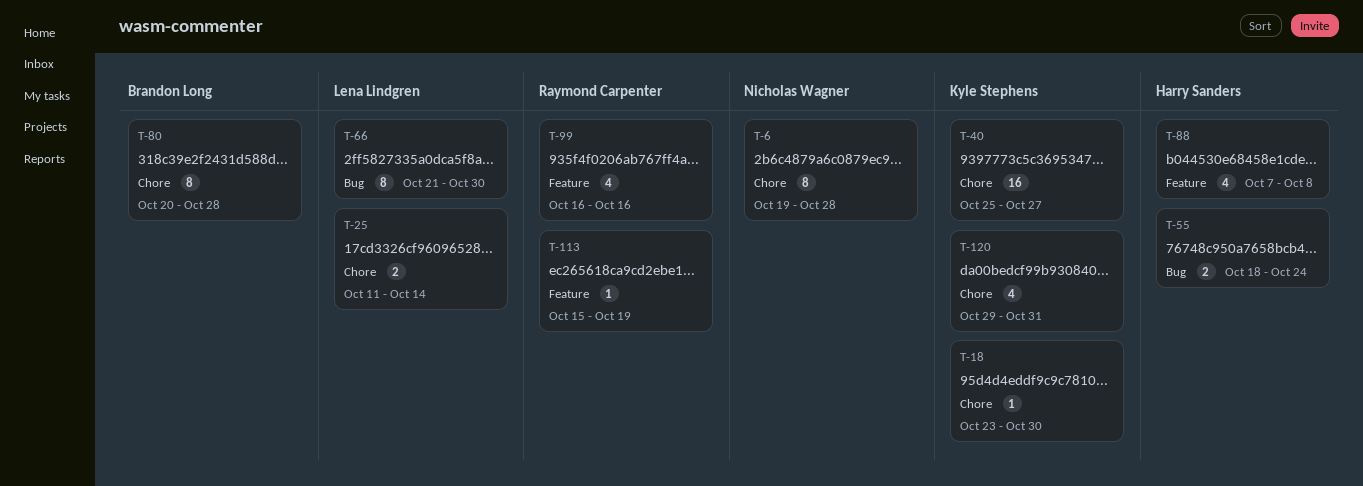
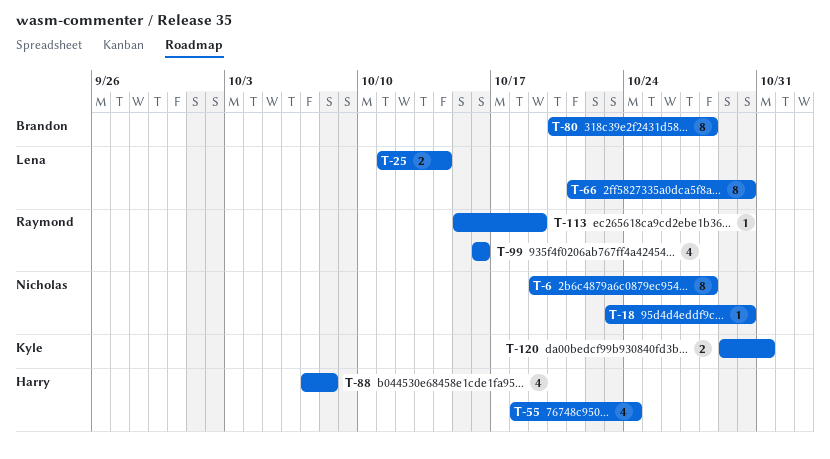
T-18, owner: Kyle Stephens -> Nicholas Wagner
T-40: present -> none
T-55, estimate: 2 -> 4
T-120, estimate: 4 -> 2

